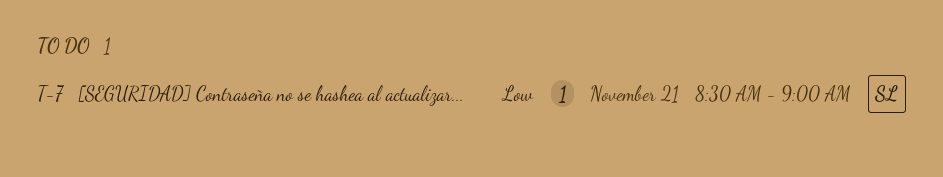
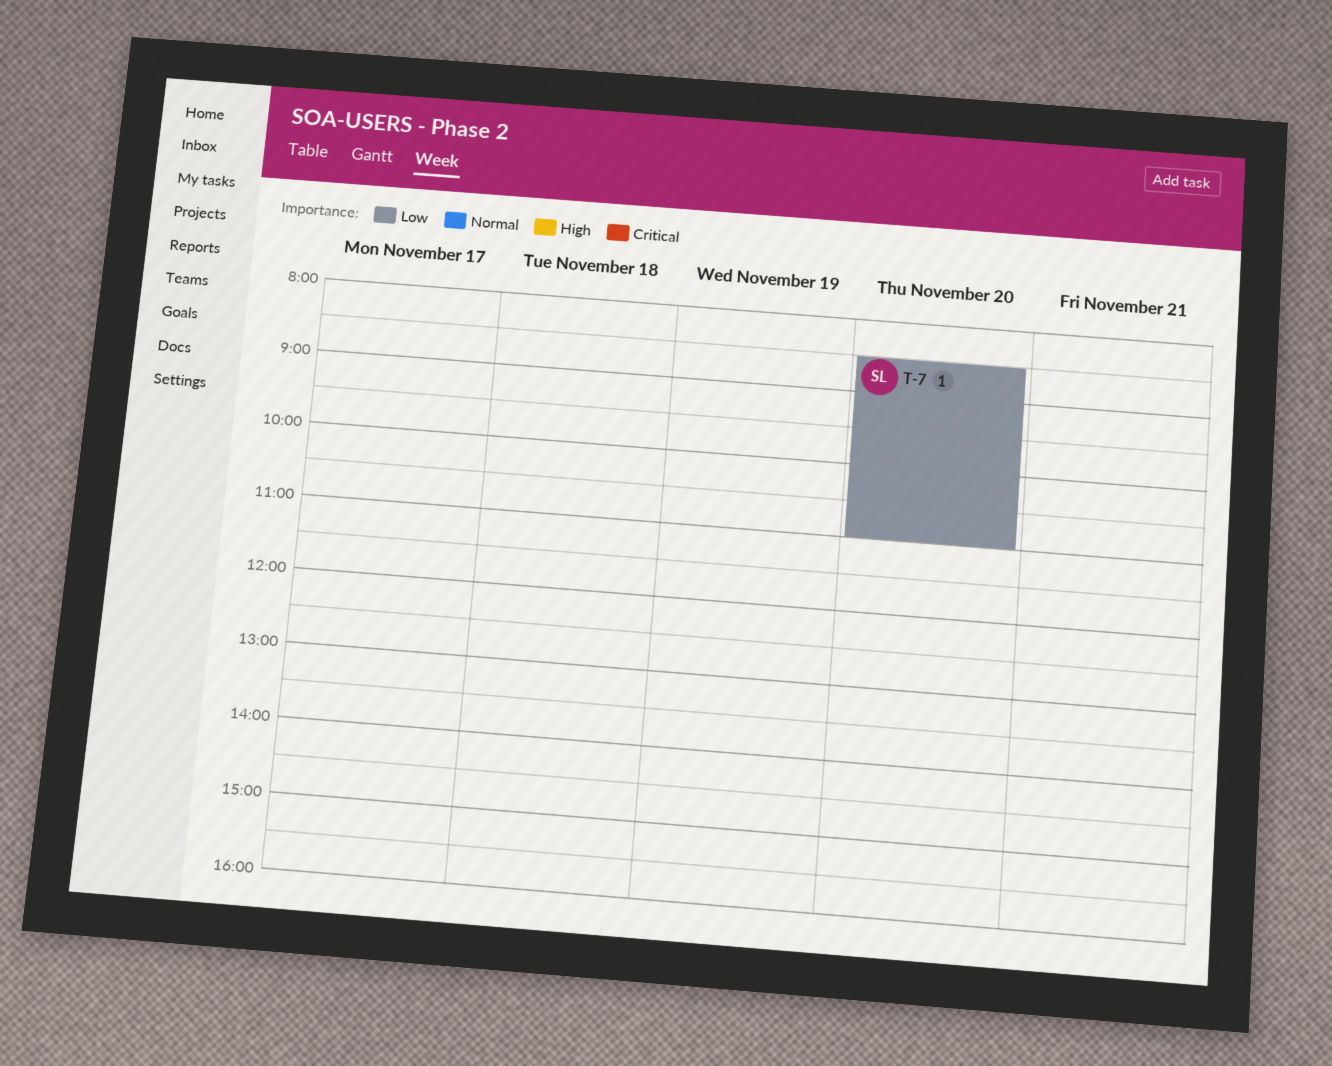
T-7, day: Nov 21 -> Nov 20
T-7, ends: 09:00 -> 11:00

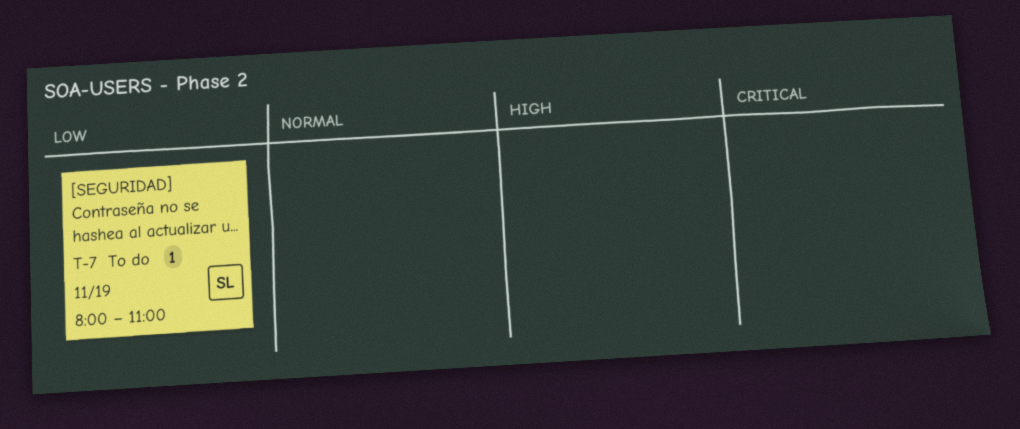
T-7, day: Nov 20 -> Nov 19
T-7, begins: 08:30 -> 08:00

